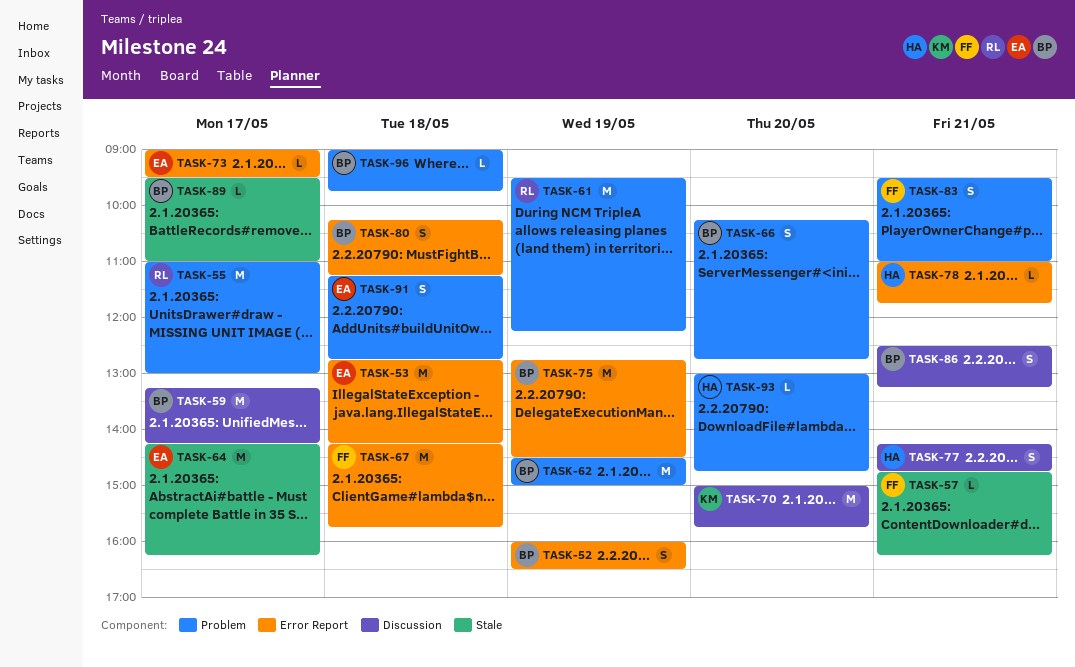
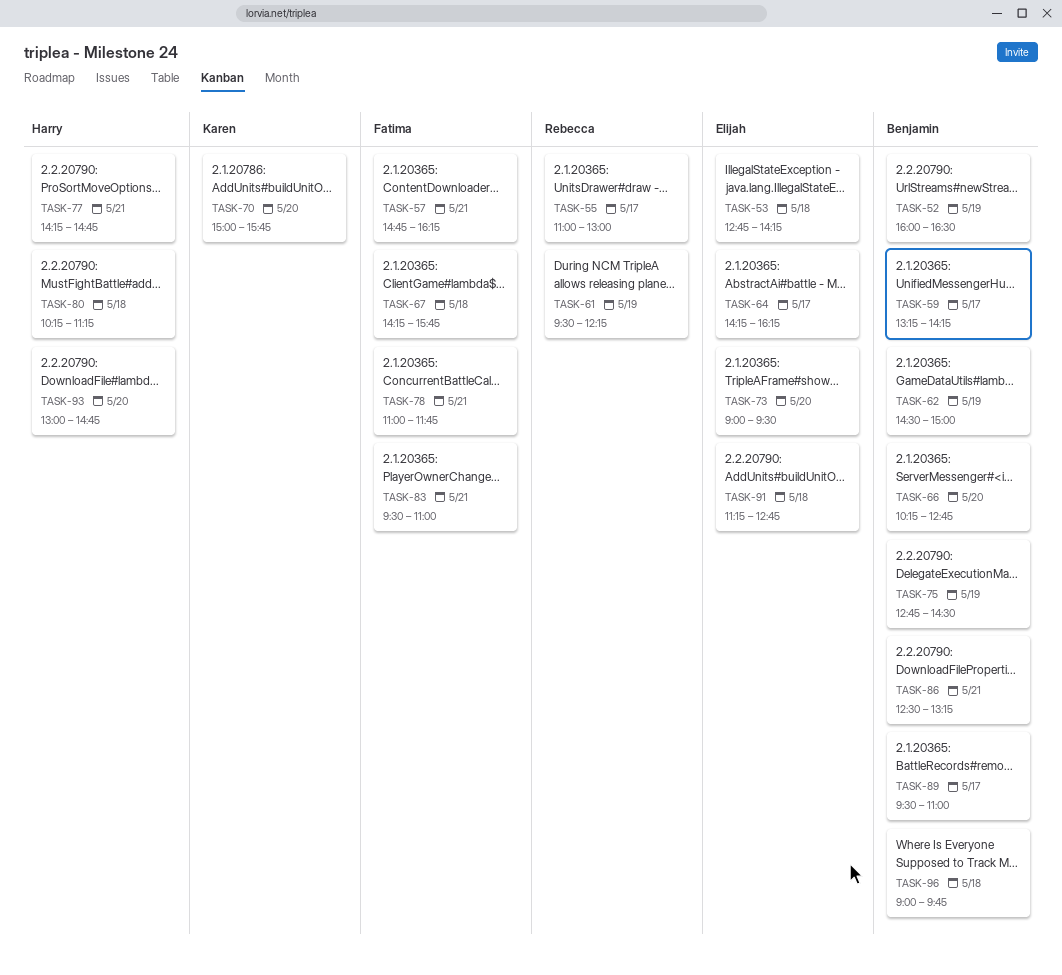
TASK-73, day: May 17 -> May 20
TASK-78, owner: Harry -> Fatima
TASK-80, owner: Benjamin -> Harry

